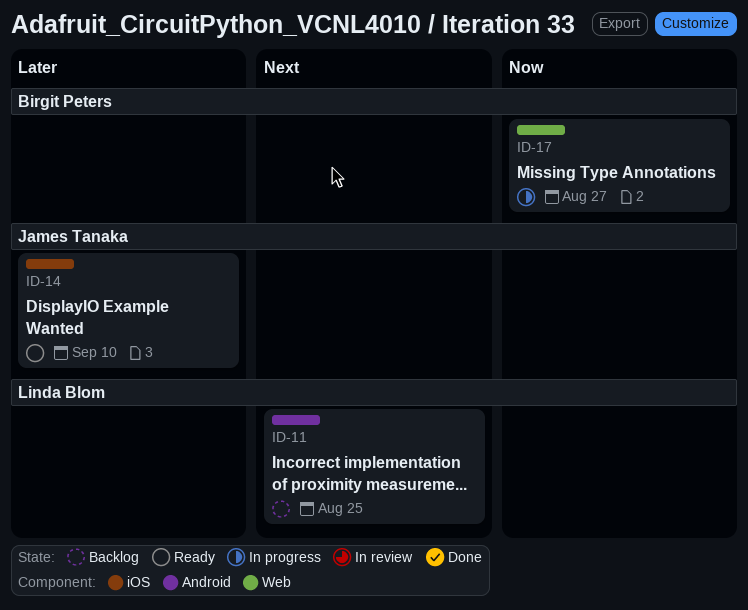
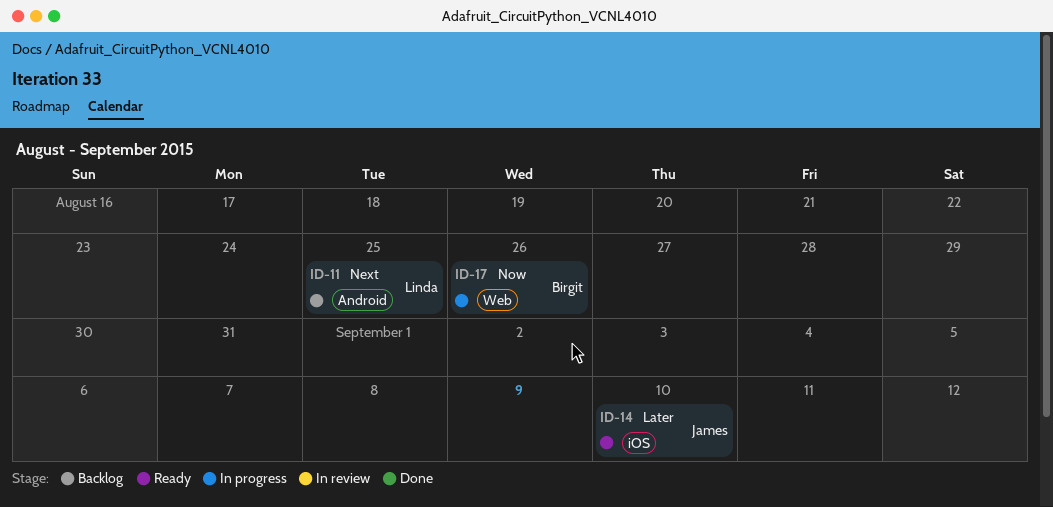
ID-17, due: Aug 27 -> Aug 26

